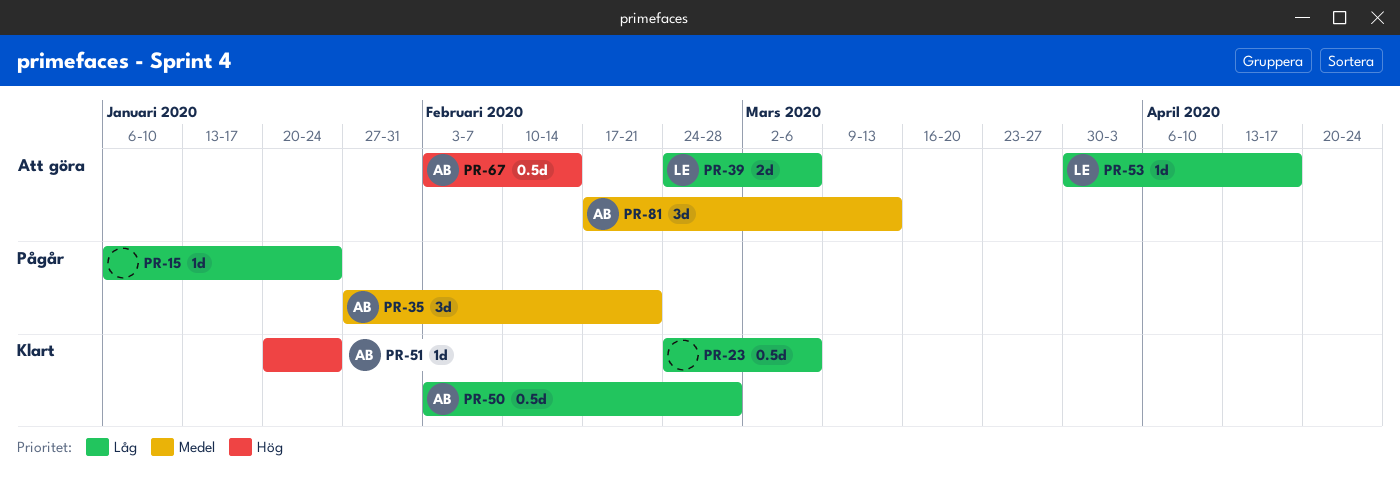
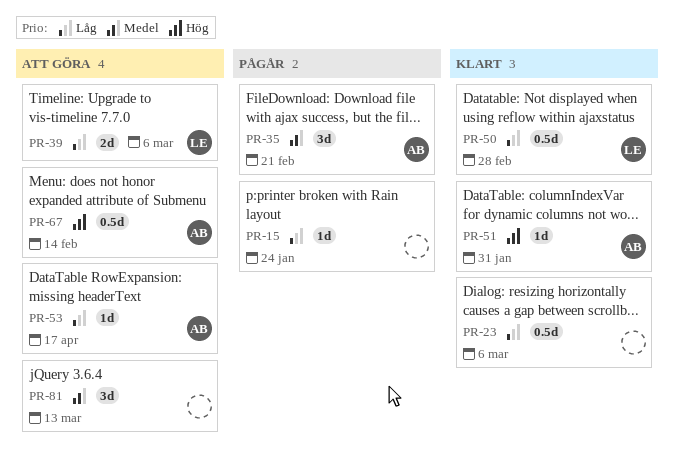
PR-50, owner: AB -> LE
PR-51, due: Jan 24 -> Jan 31
PR-53, owner: LE -> AB
PR-81, owner: AB -> none

